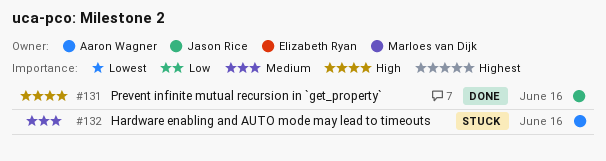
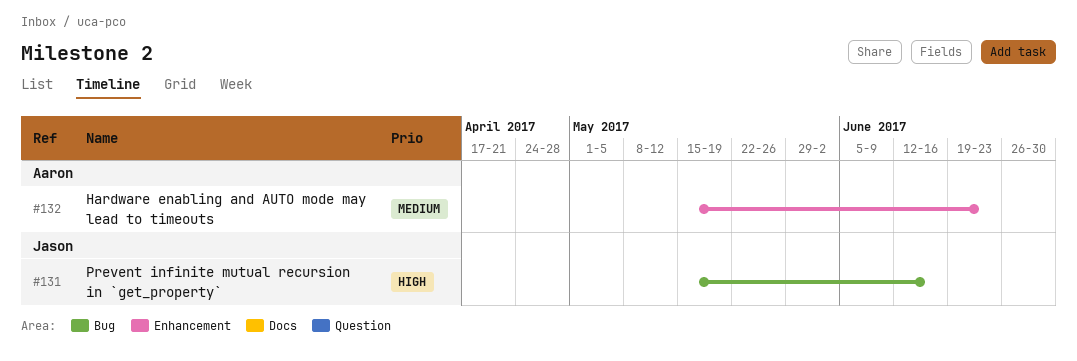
#132, due: Jun 16 -> Jun 23

